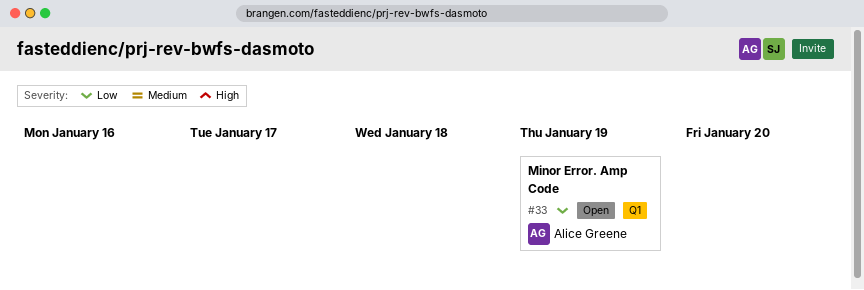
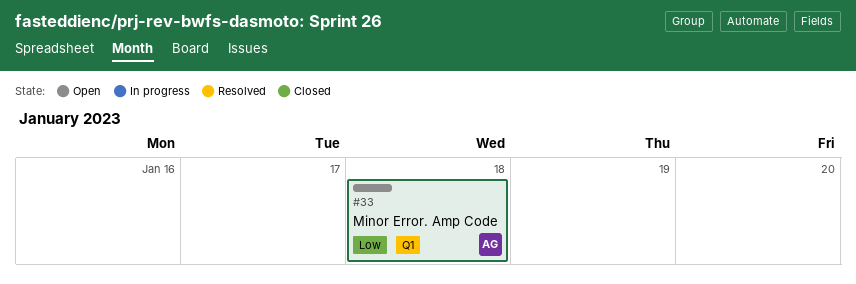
#33, due: Jan 19 -> Jan 18

